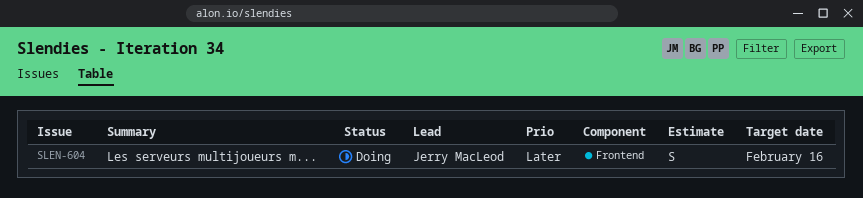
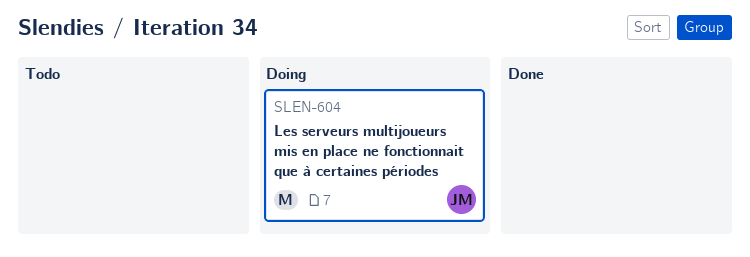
SLEN-604, estimate: S -> M

